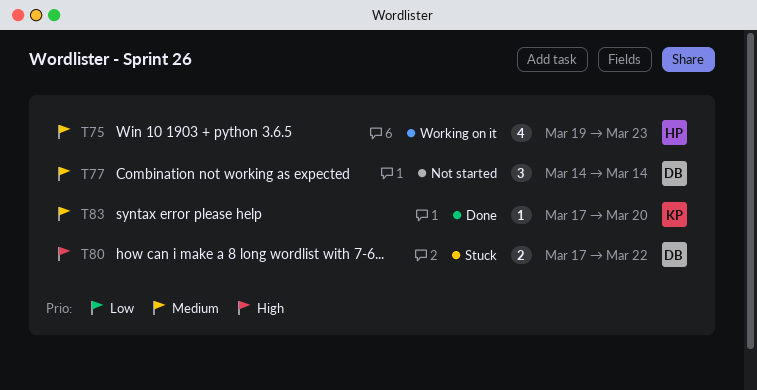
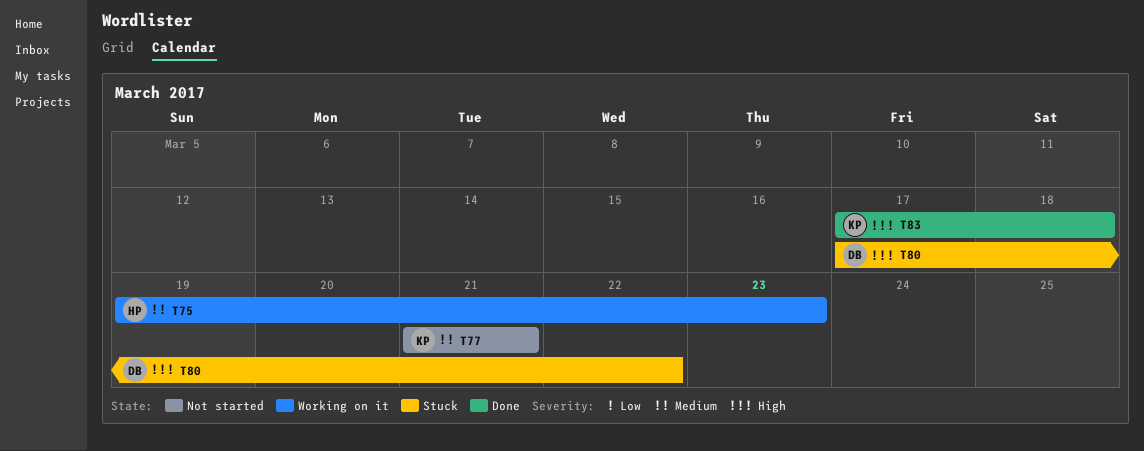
T77, owner: DB -> KP
T77, start: Mar 14 -> Mar 21
T77, due: Mar 14 -> Mar 21
T83, priority: Medium -> High
T83, due: Mar 20 -> Mar 18

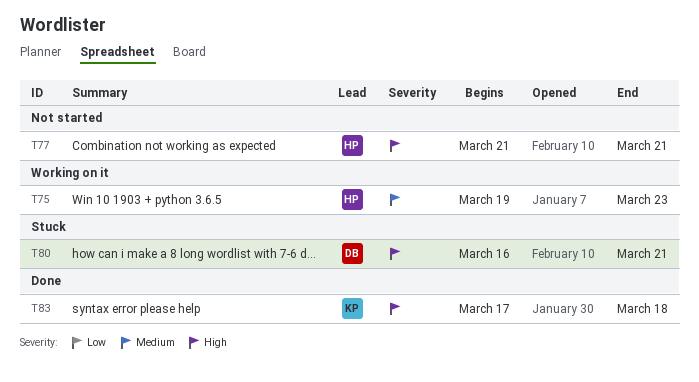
T77, owner: KP -> HP
T77, priority: Medium -> High
T80, start: Mar 17 -> Mar 16
T80, due: Mar 22 -> Mar 21

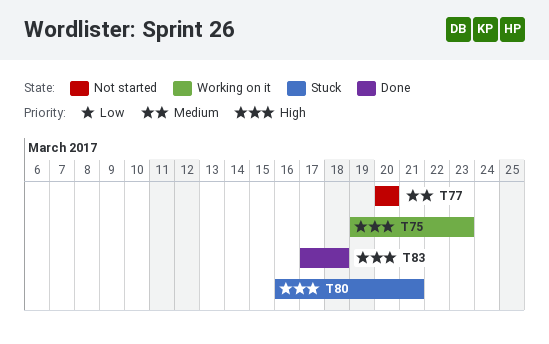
T75, priority: Medium -> High
T77, priority: High -> Medium
T77, start: Mar 21 -> Mar 20
T77, due: Mar 21 -> Mar 20

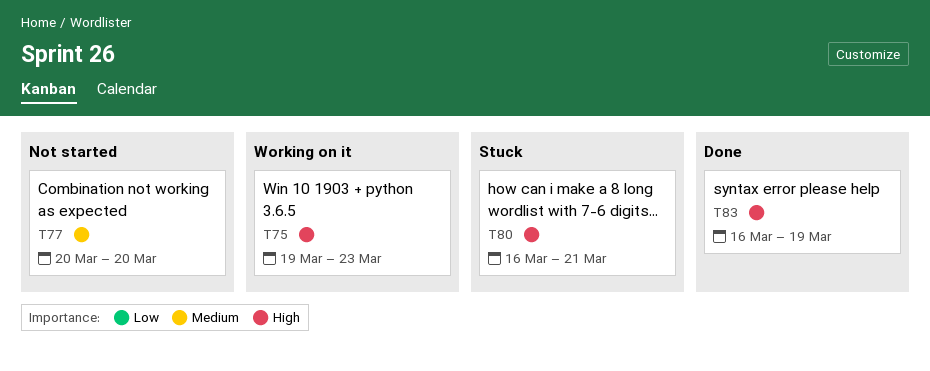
T83, start: Mar 17 -> Mar 16
T83, due: Mar 18 -> Mar 19

